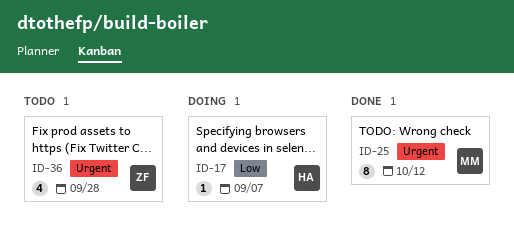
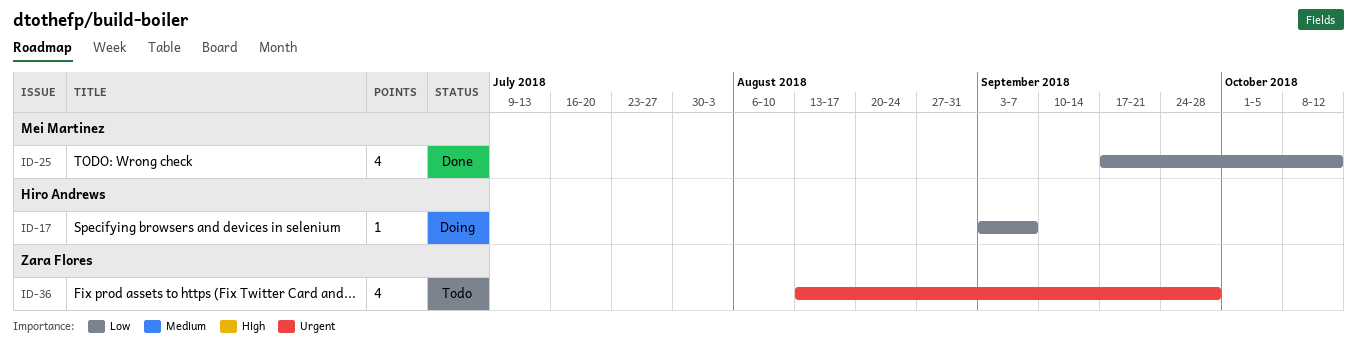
ID-25, priority: Urgent -> Low
ID-25, estimate: 8 -> 4

